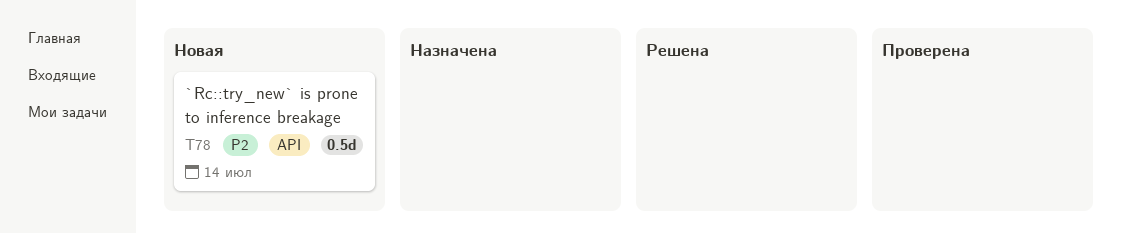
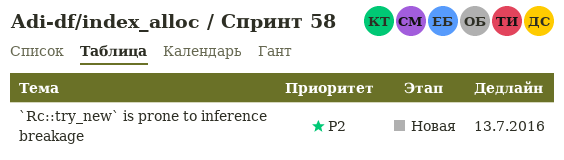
`Rc::try_new` is prone to inference breakage, due: Jul 14 -> Jul 13

